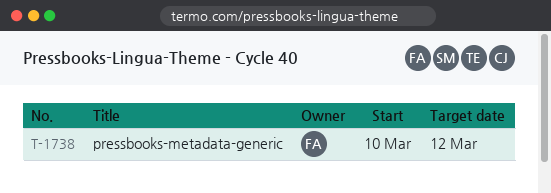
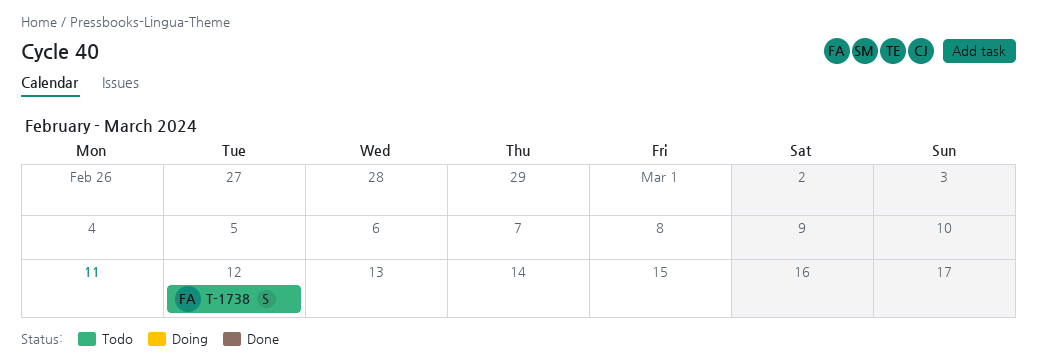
T-1738, start: Mar 10 -> Mar 12

